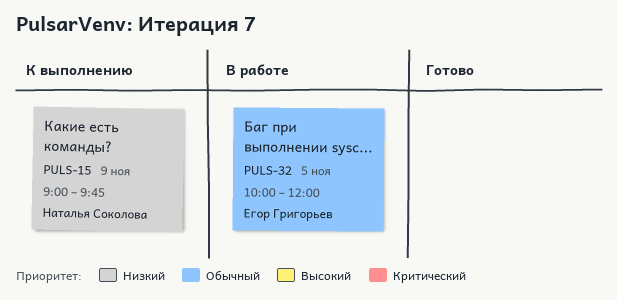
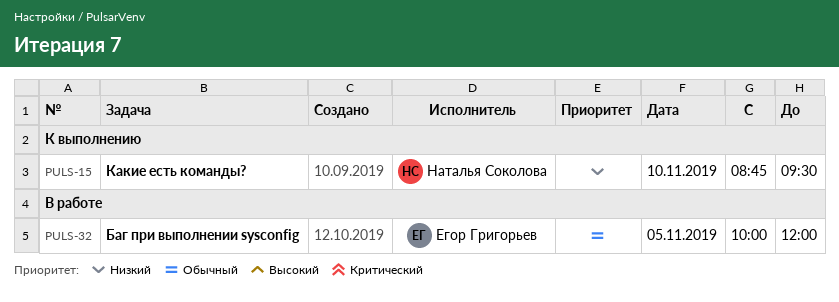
PULS-15, day: Nov 9 -> Nov 10
PULS-15, begins: 09:00 -> 08:45
PULS-15, ends: 09:45 -> 09:30

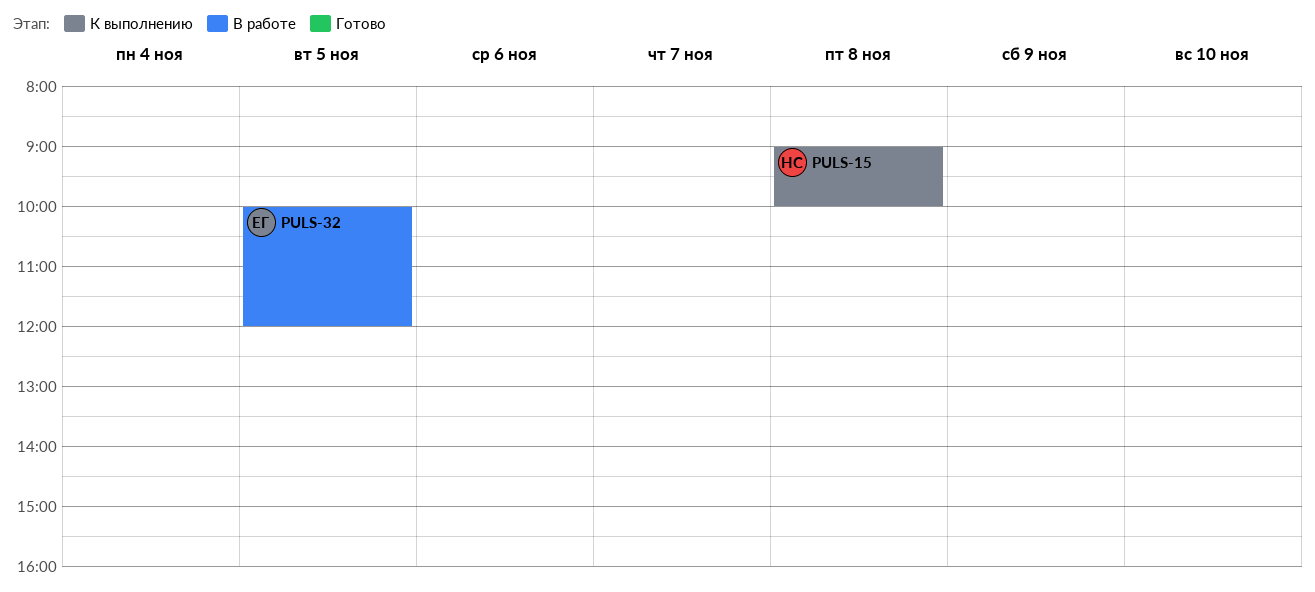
PULS-15, day: Nov 10 -> Nov 8
PULS-15, begins: 08:45 -> 09:00
PULS-15, ends: 09:30 -> 10:00

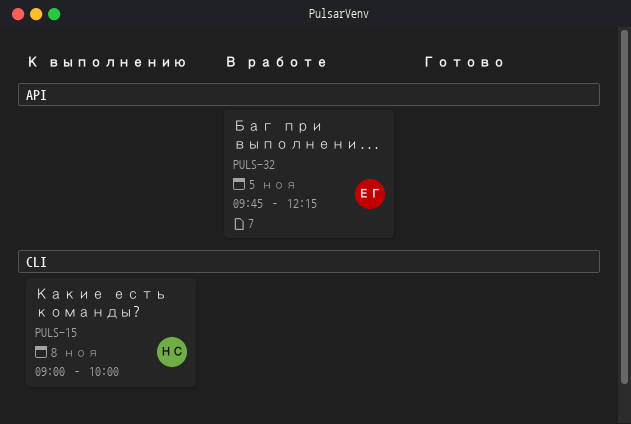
PULS-32, begins: 10:00 -> 09:45
PULS-32, ends: 12:00 -> 12:15

